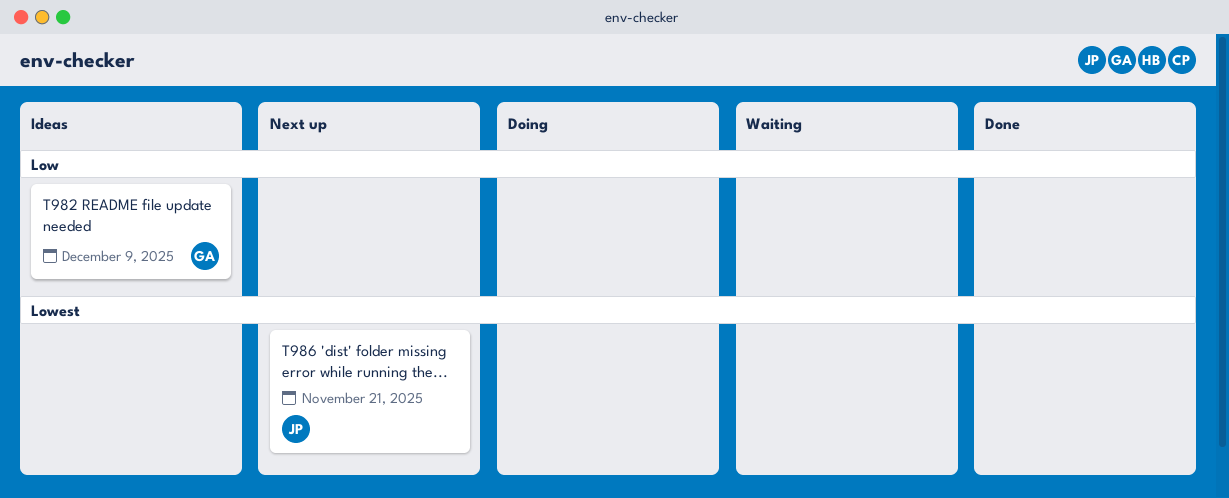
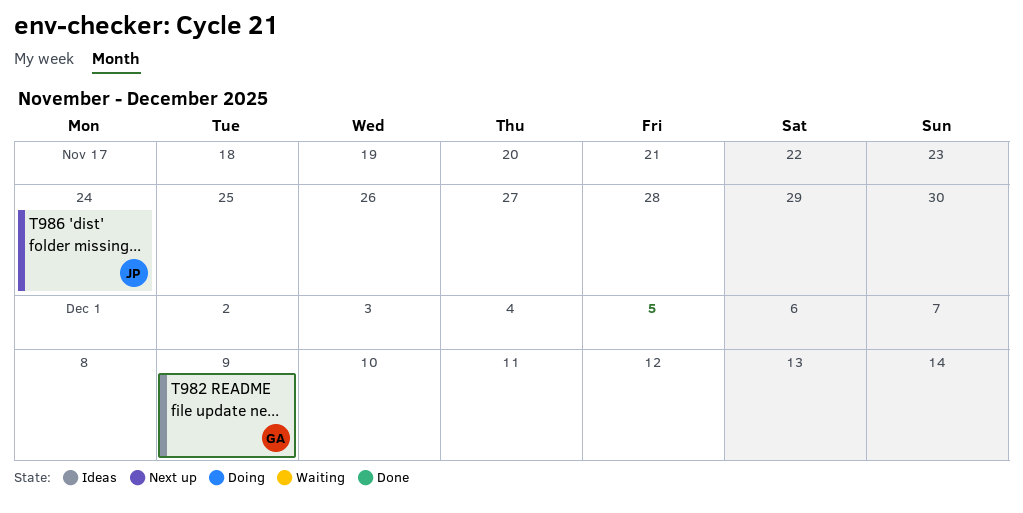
T986, due: Nov 21 -> Nov 24

